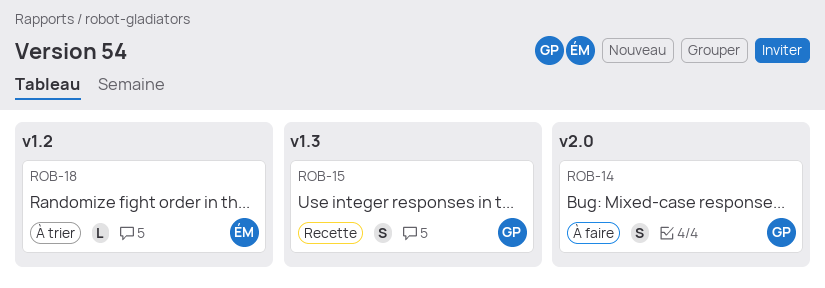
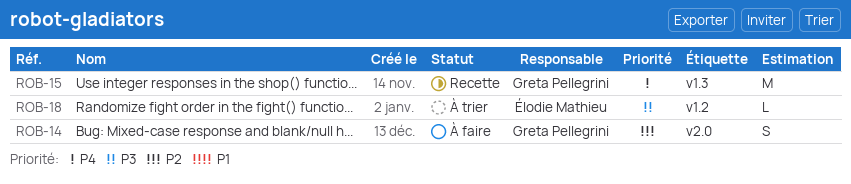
ROB-15, estimate: S -> M

